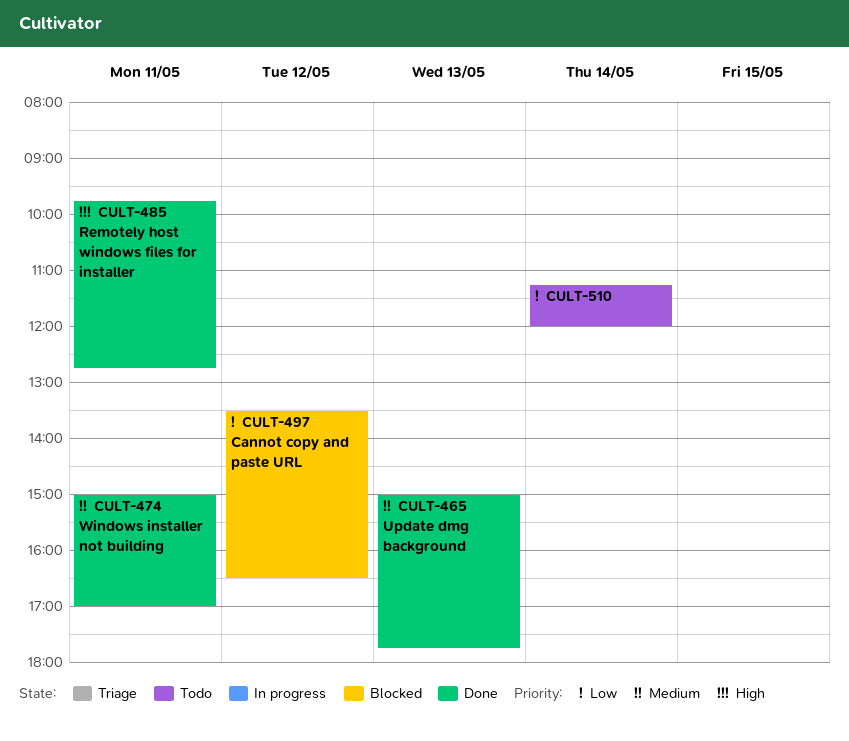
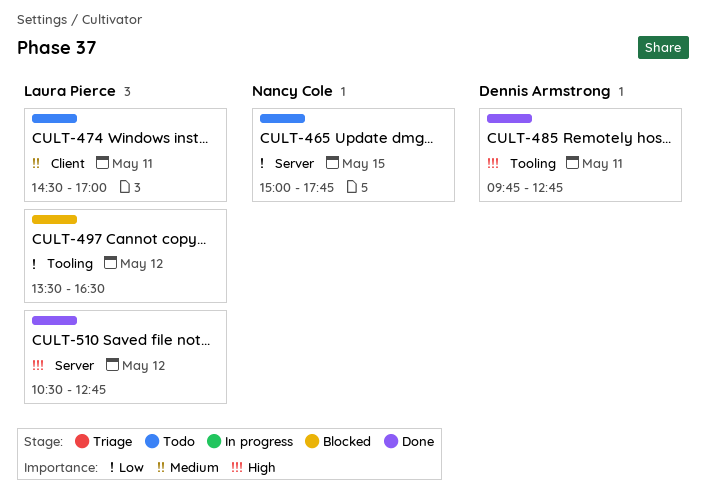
CULT-465, status: Done -> Todo
CULT-465, priority: Medium -> Low
CULT-465, day: May 13 -> May 15
CULT-474, status: Done -> Todo
CULT-474, begins: 15:00 -> 14:30
CULT-510, status: Todo -> Done
CULT-510, priority: Low -> High
CULT-510, day: May 14 -> May 12
CULT-510, begins: 11:15 -> 10:30
CULT-510, ends: 12:00 -> 12:45

